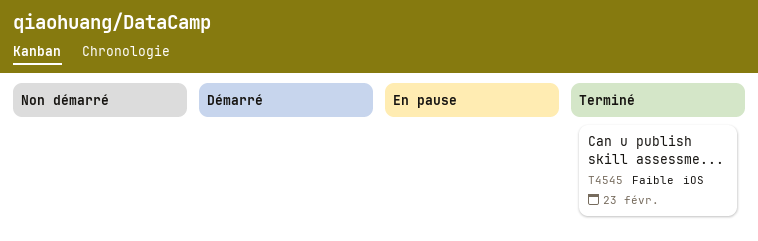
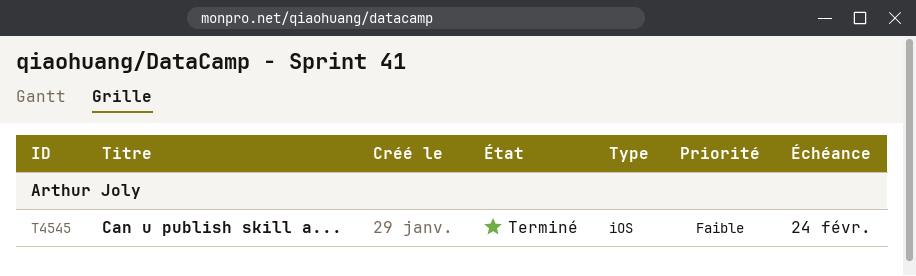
T4545, due: Feb 23 -> Feb 24

